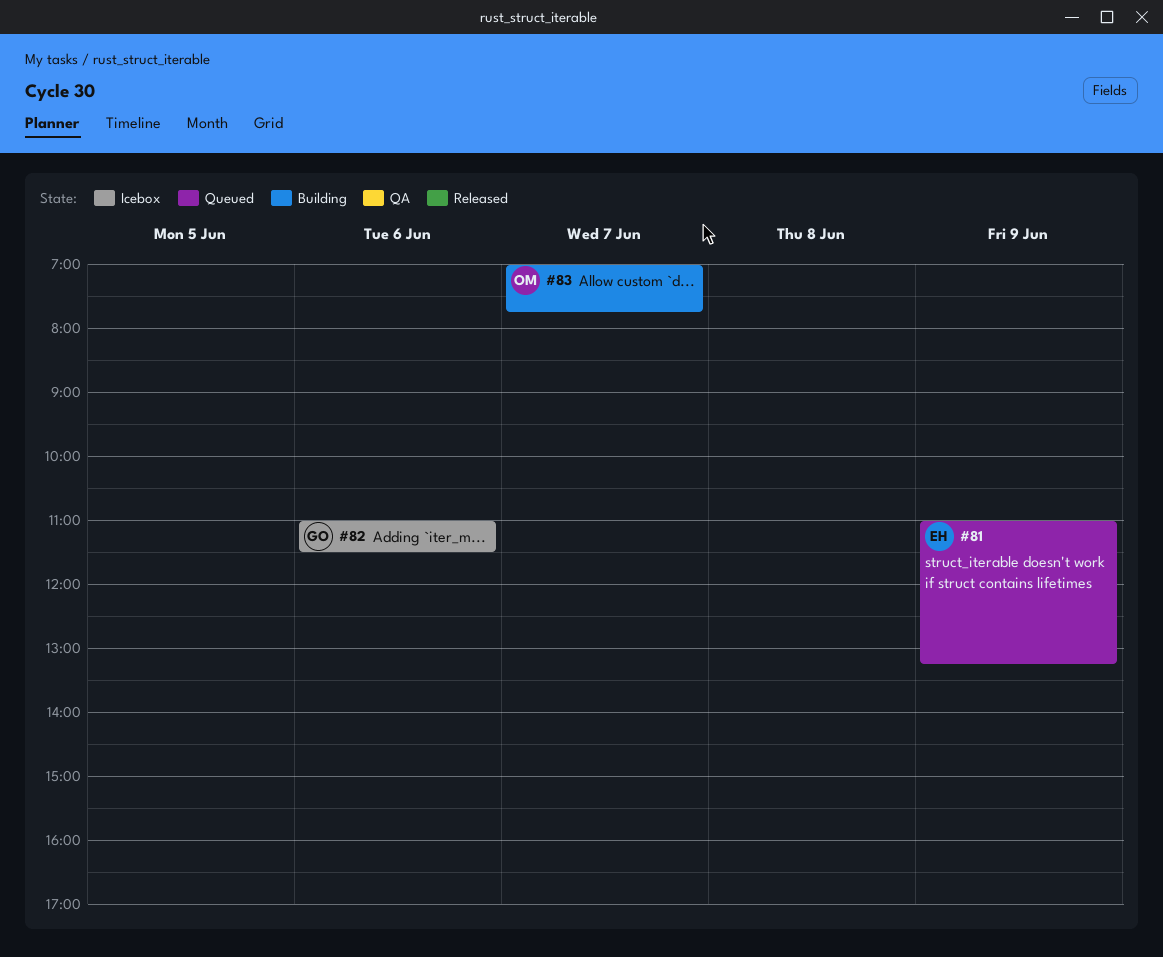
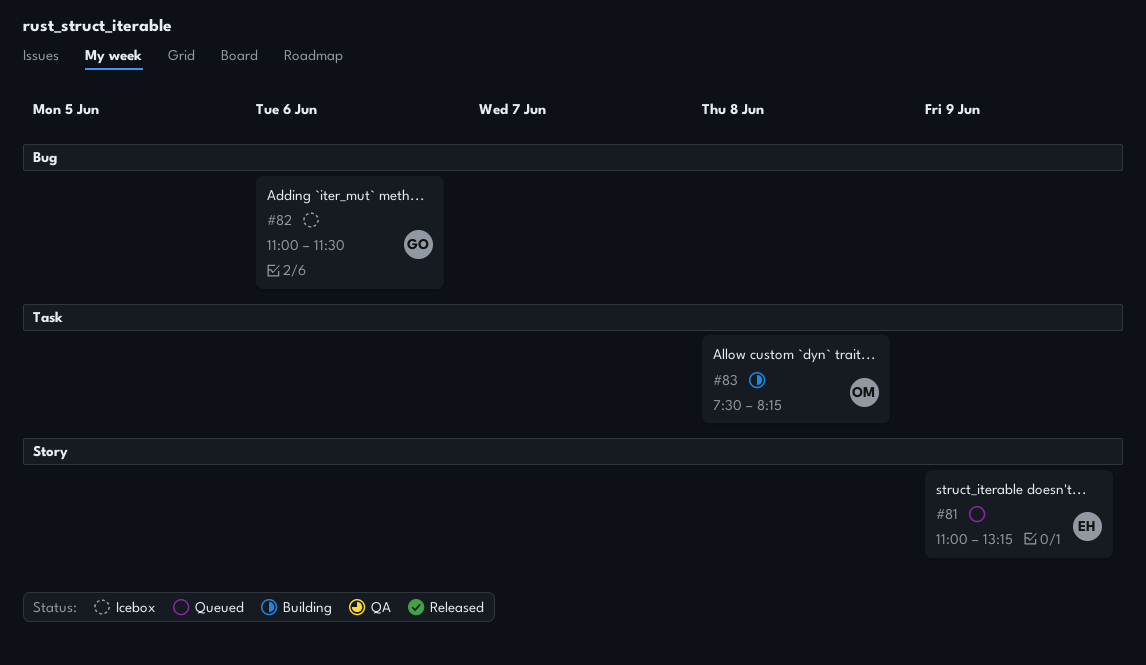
#83, day: Jun 7 -> Jun 8
#83, begins: 07:00 -> 07:30
#83, ends: 07:45 -> 08:15

